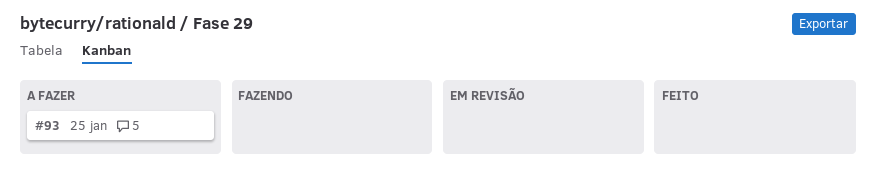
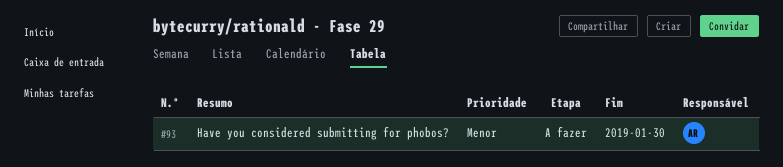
#93, due: Jan 25 -> Jan 30

